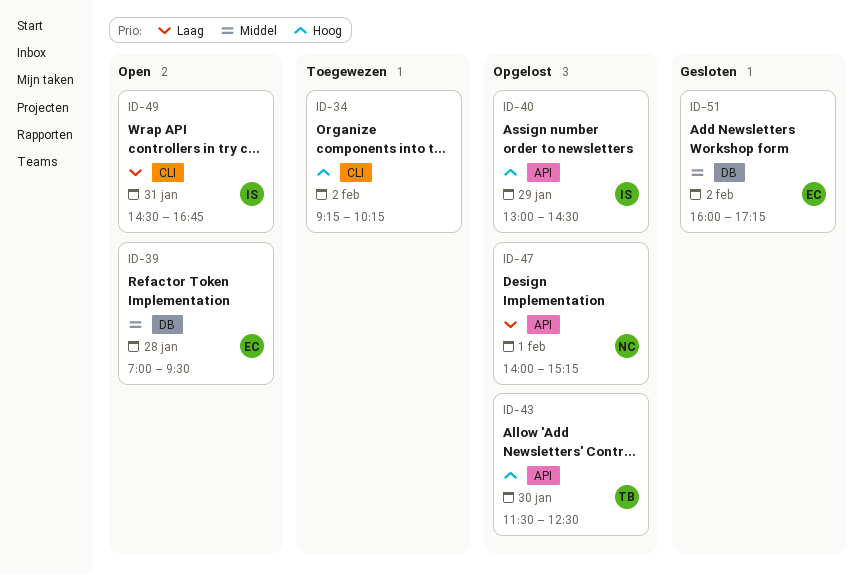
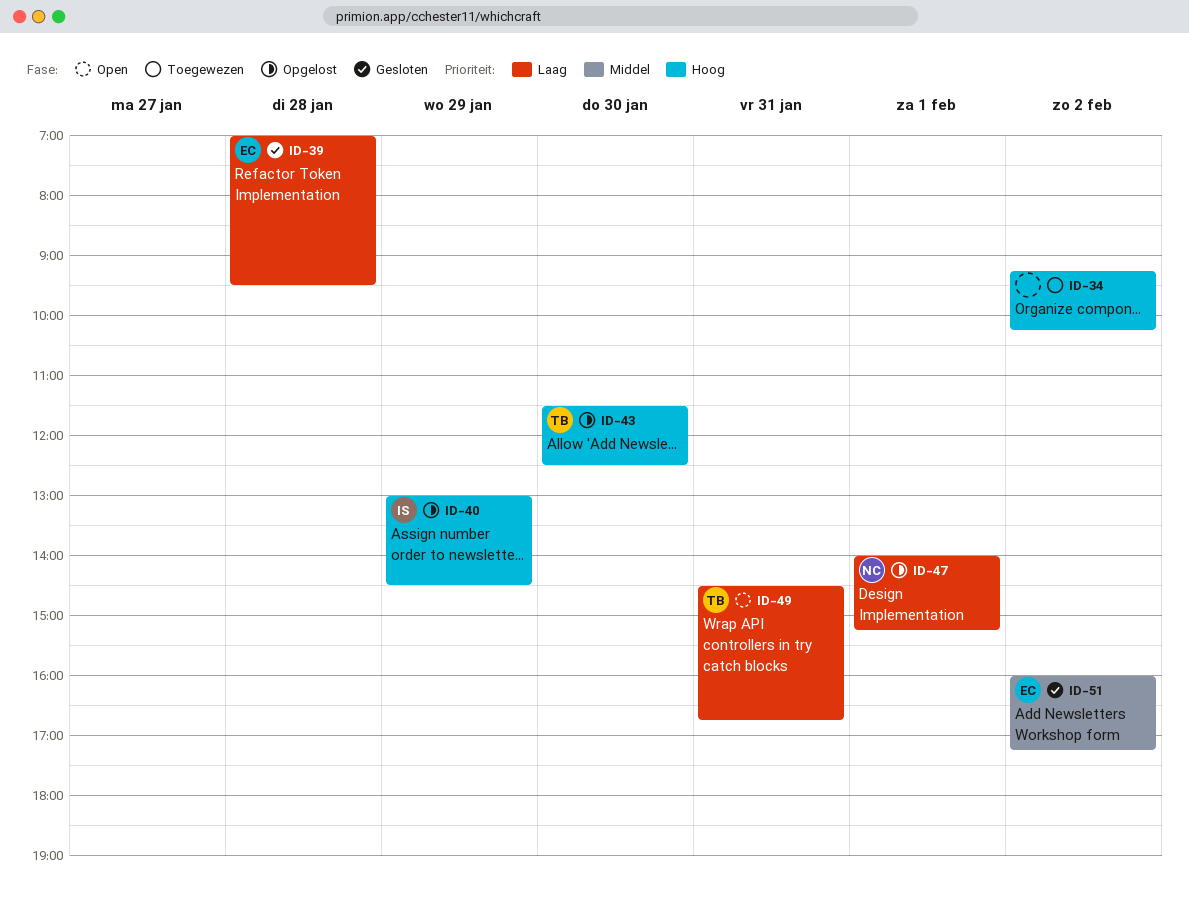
ID-39, status: Open -> Gesloten
ID-39, priority: Middel -> Laag
ID-49, owner: IS -> TB

